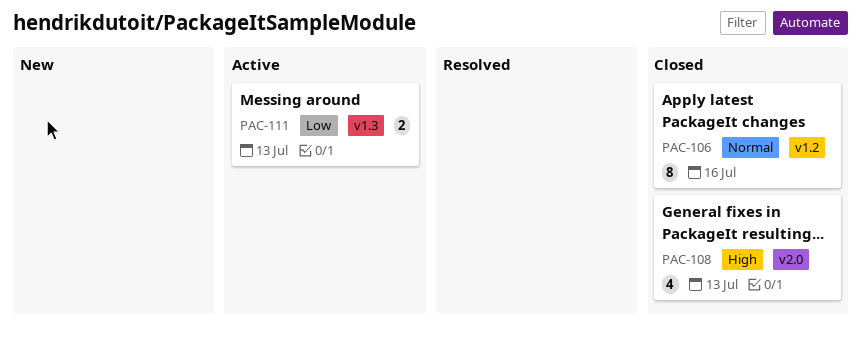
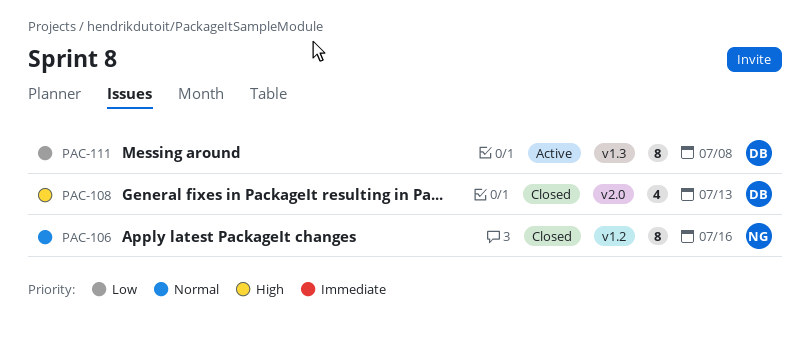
PAC-111, estimate: 2 -> 8
PAC-111, due: Jul 13 -> Jul 8

